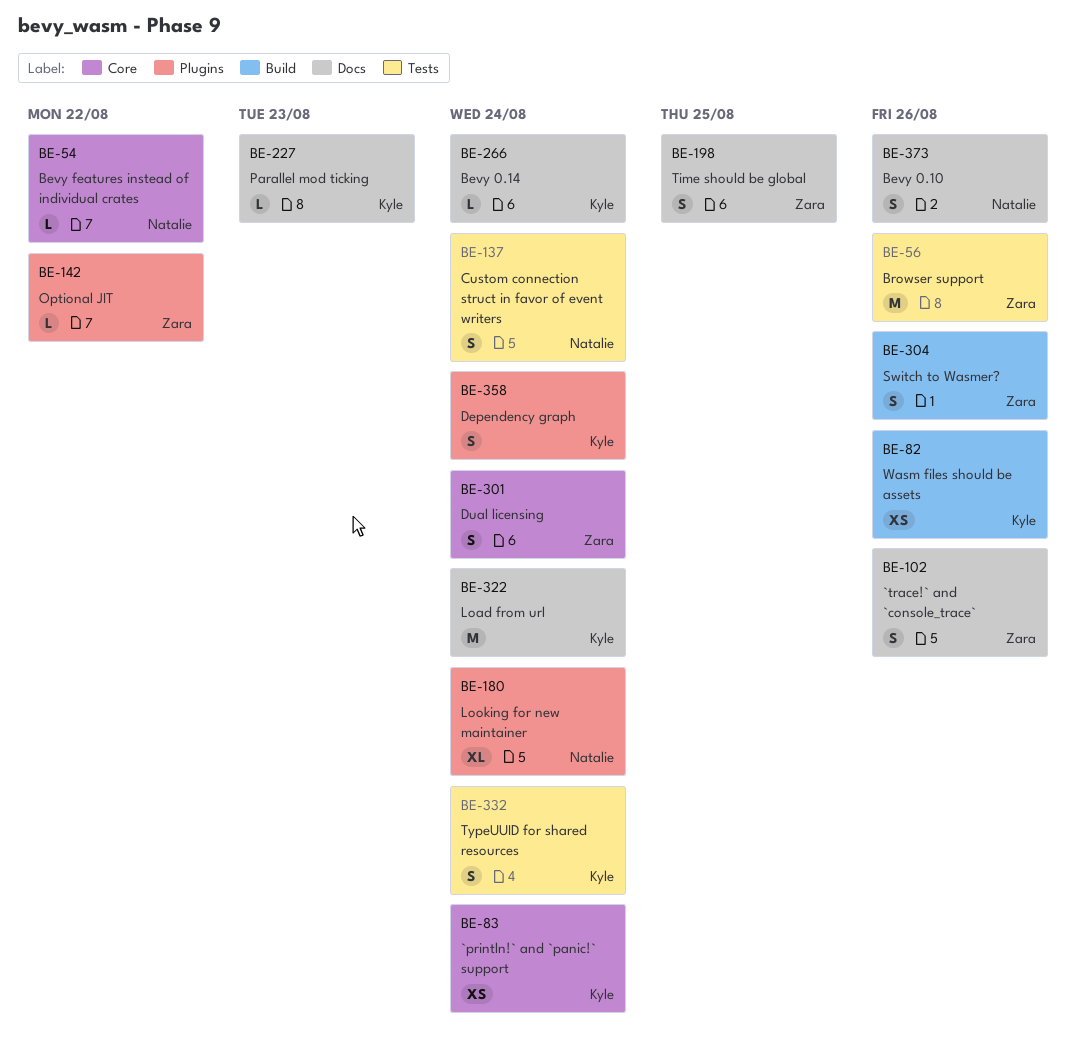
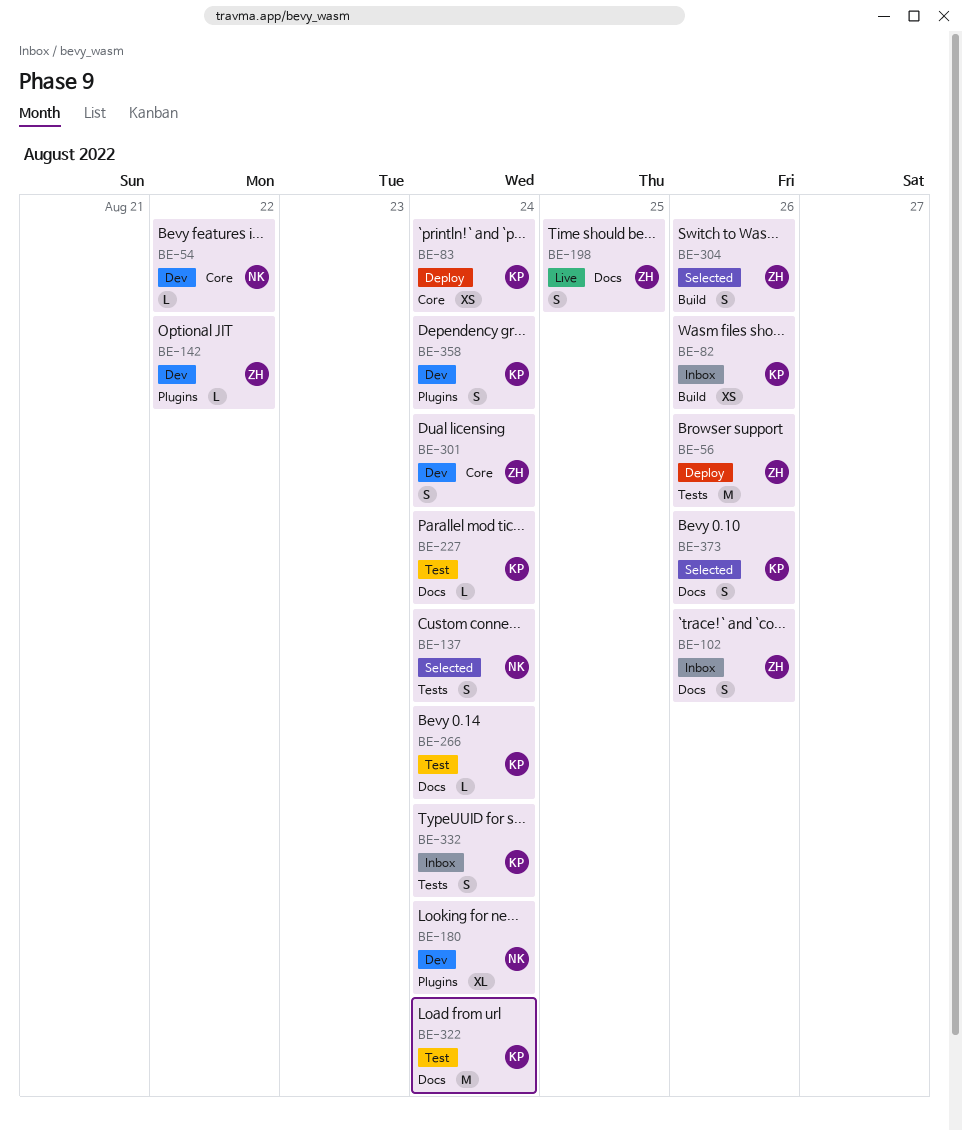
BE-227, due: Aug 23 -> Aug 24
BE-373, owner: Natalie -> Kyle

